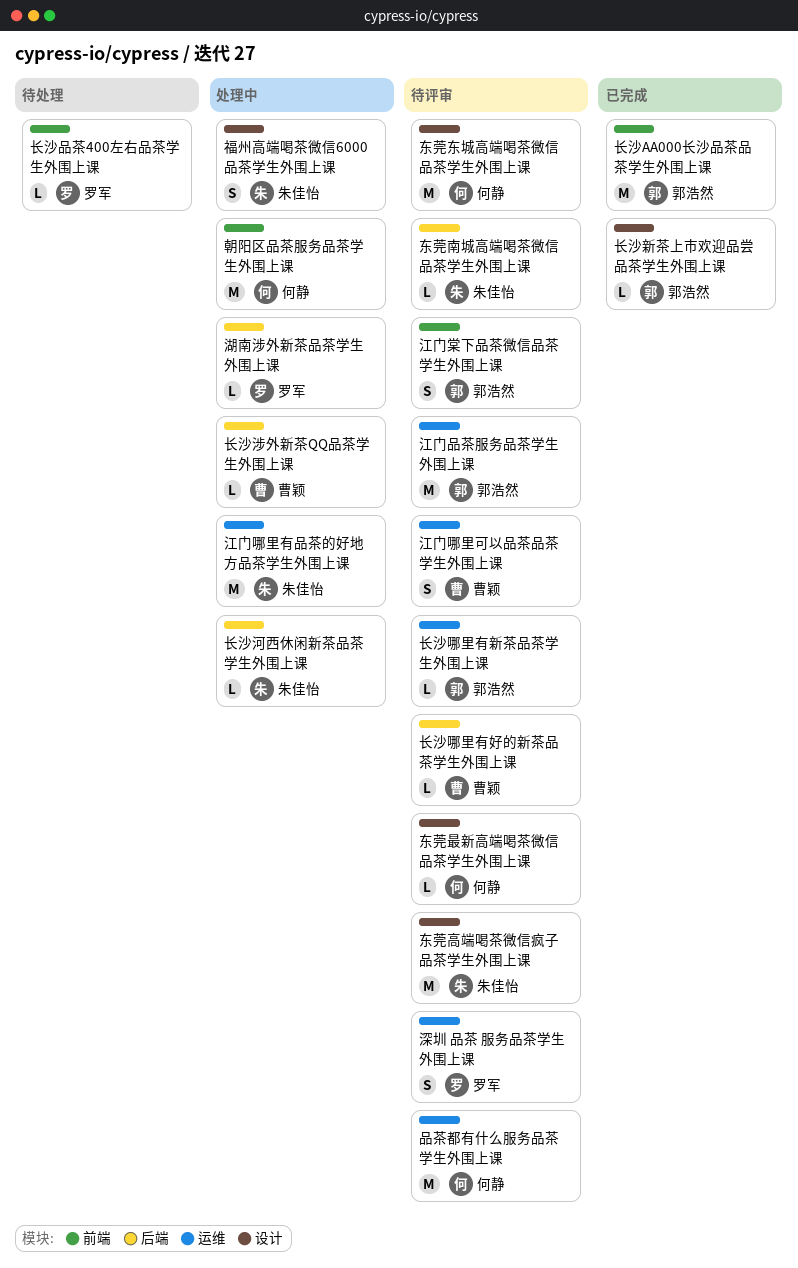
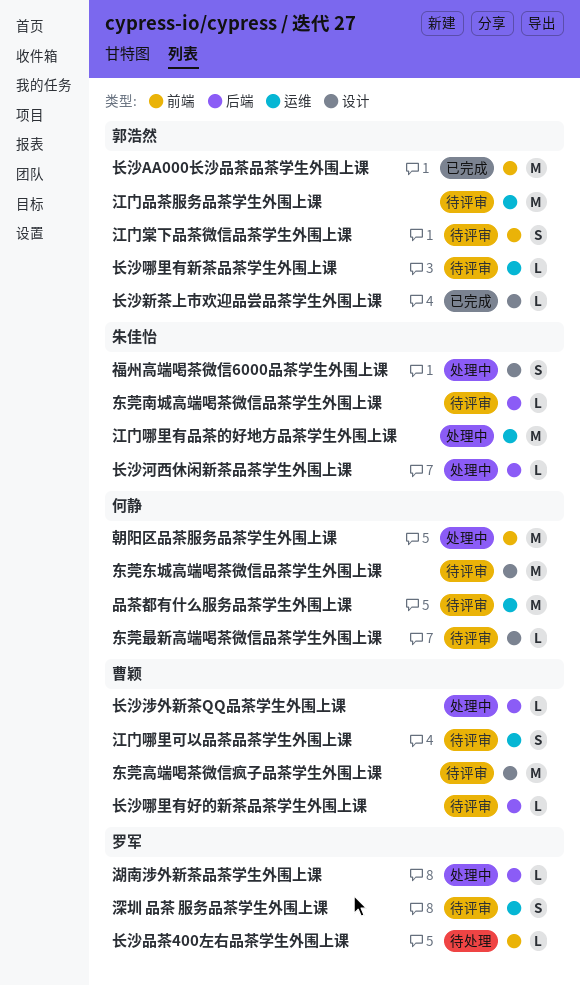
东莞高端喝茶微信疯子品茶学生外围上课, owner: 朱佳怡 -> 曹颖

